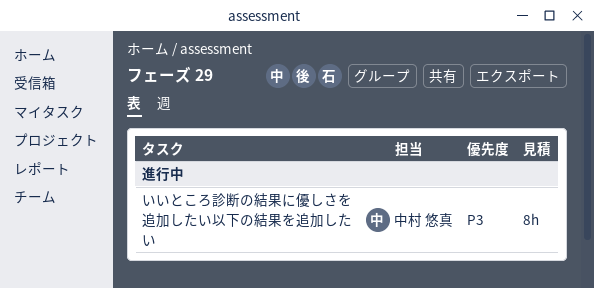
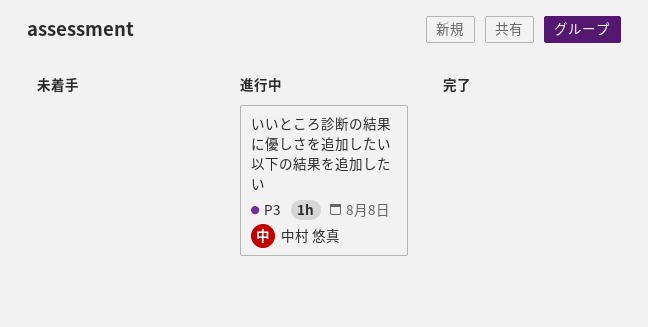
いいところ診断の結果に優しさを追加したい以下の結果を追加したい, estimate: 8h -> 1h

